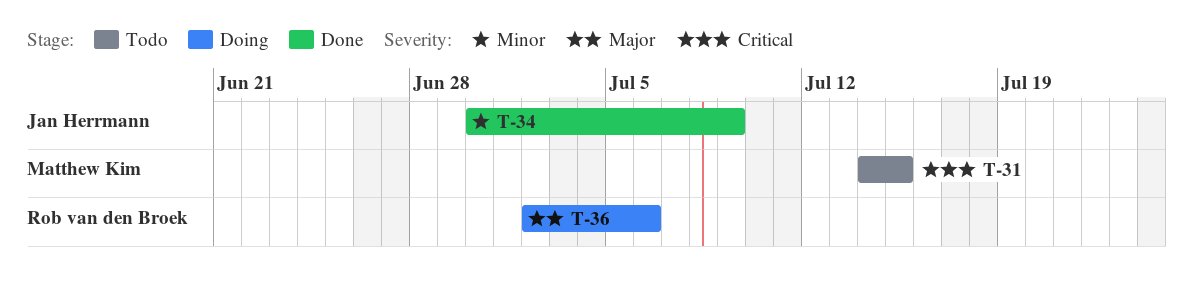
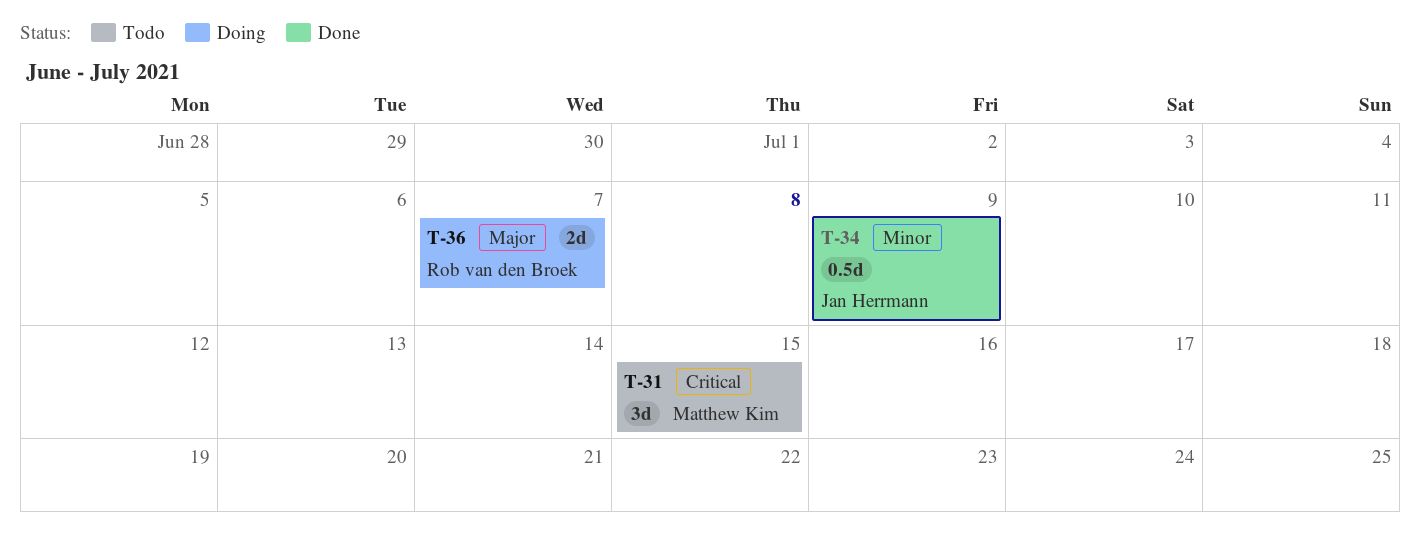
T-36, due: Jul 6 -> Jul 7

